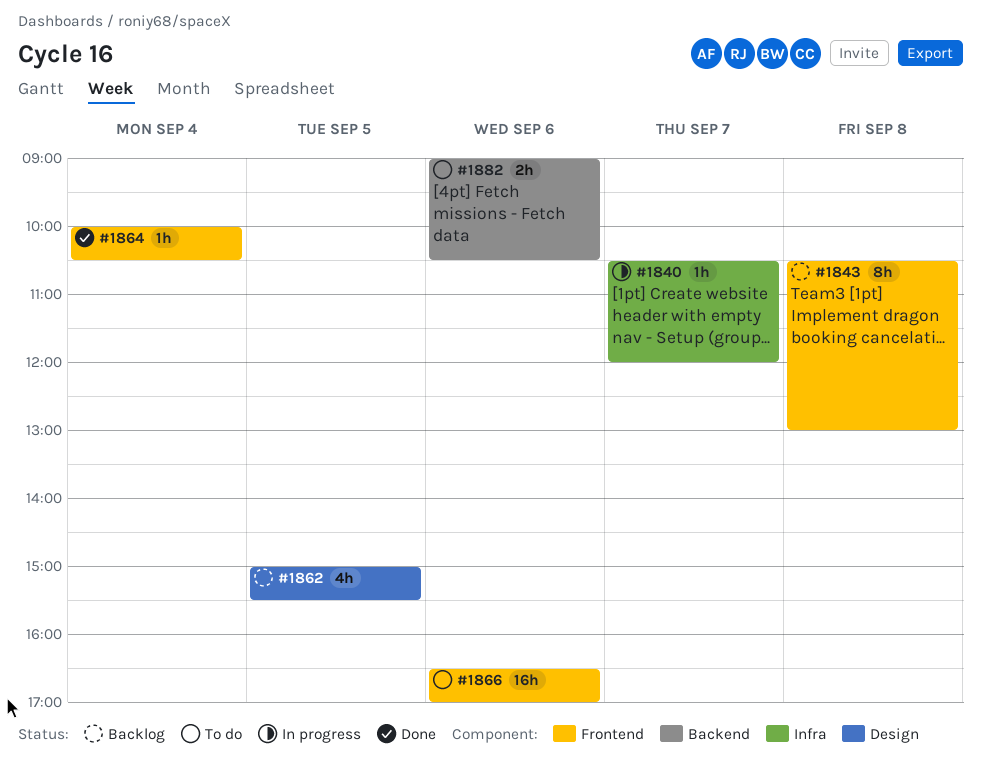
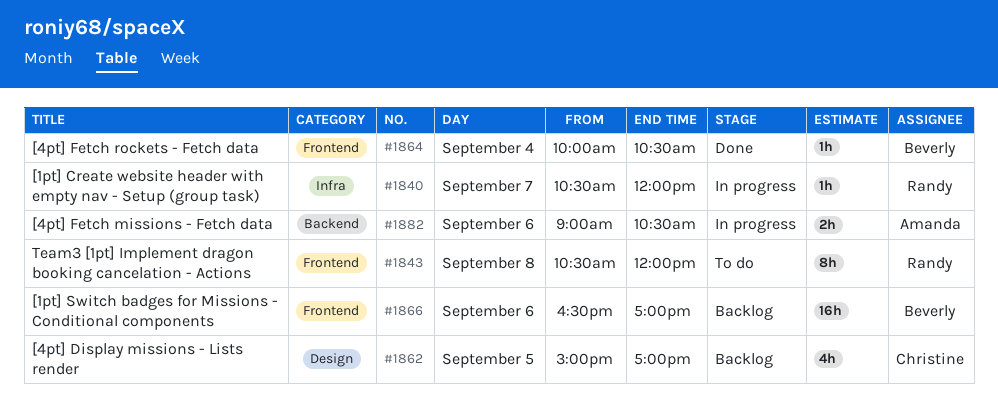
#1843, status: Backlog -> To do
#1843, ends: 13:00 -> 12:00
#1862, ends: 15:30 -> 17:00
#1866, status: To do -> Backlog
#1882, status: To do -> In progress

